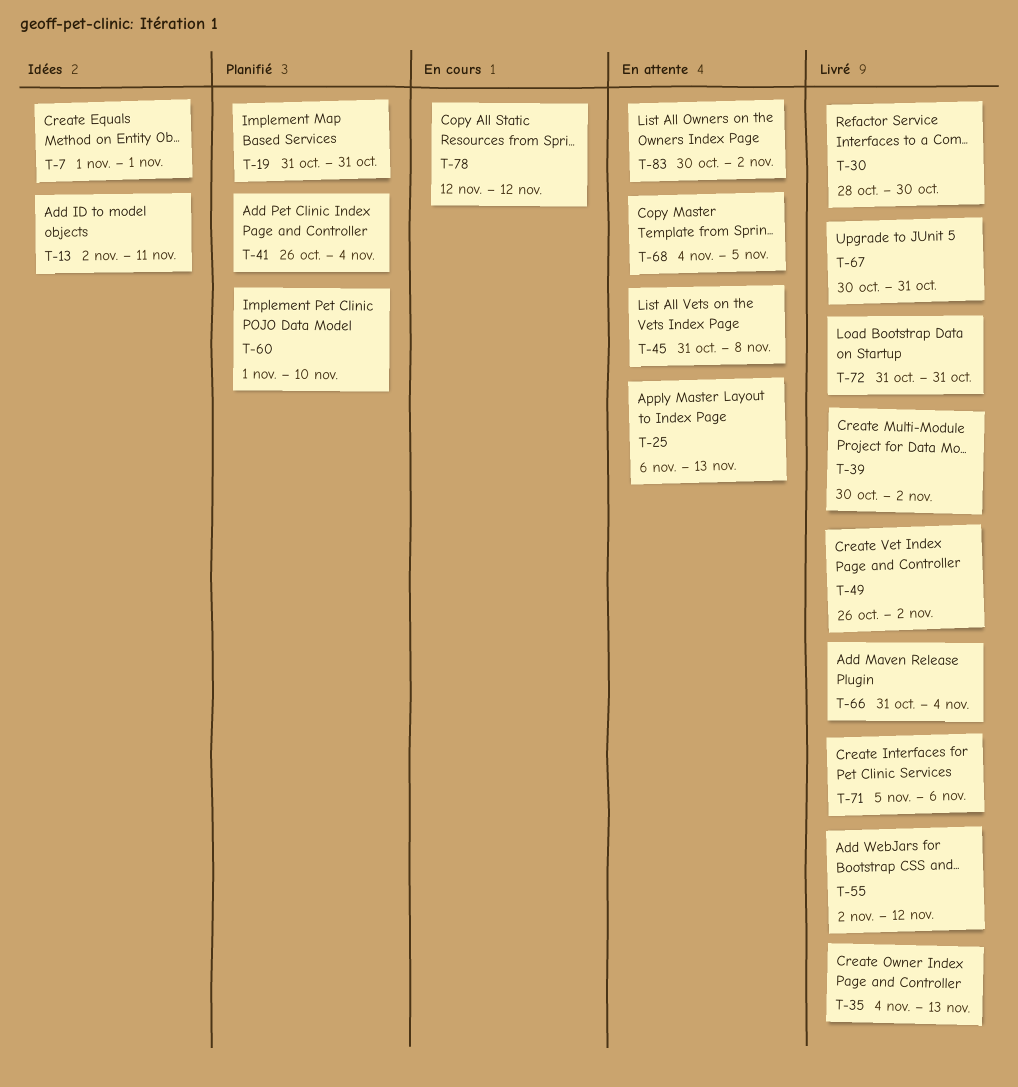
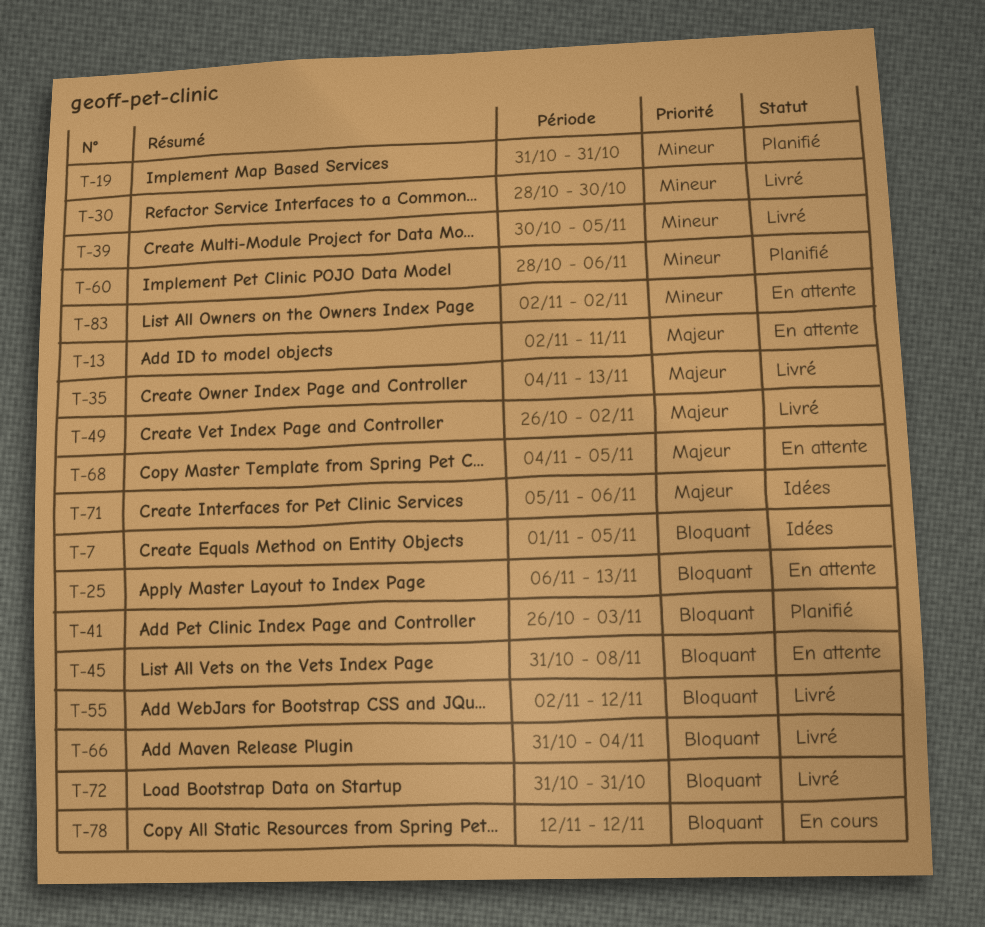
T-7, due: Nov 1 -> Nov 5
T-13, status: Idées -> En attente
T-39, due: Nov 2 -> Nov 5
T-41, due: Nov 4 -> Nov 3
T-60, start: Nov 1 -> Oct 28
T-60, due: Nov 10 -> Nov 6
T-67: present -> none
T-71, status: Livré -> Idées
T-83, start: Oct 30 -> Nov 2

